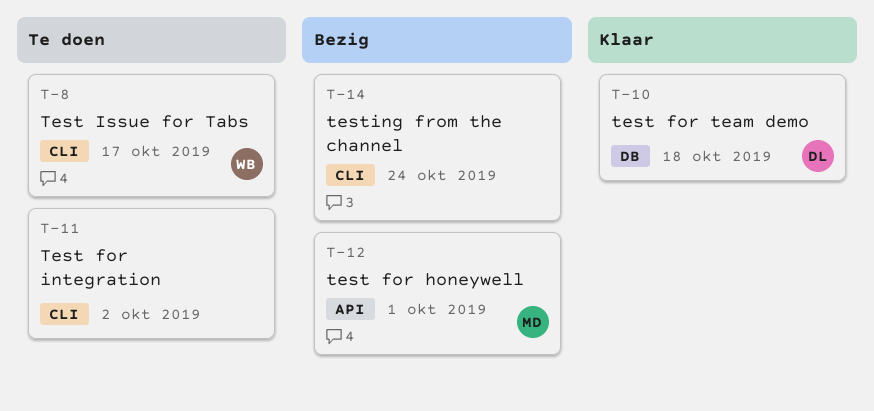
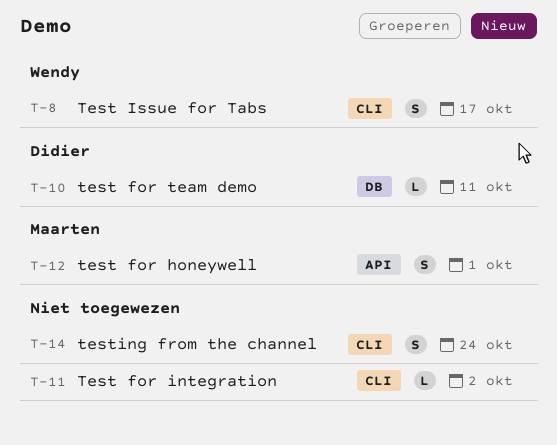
T-10, due: Oct 18 -> Oct 11

